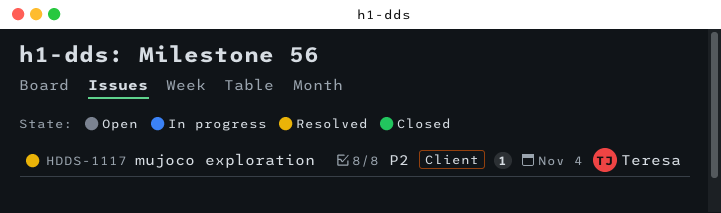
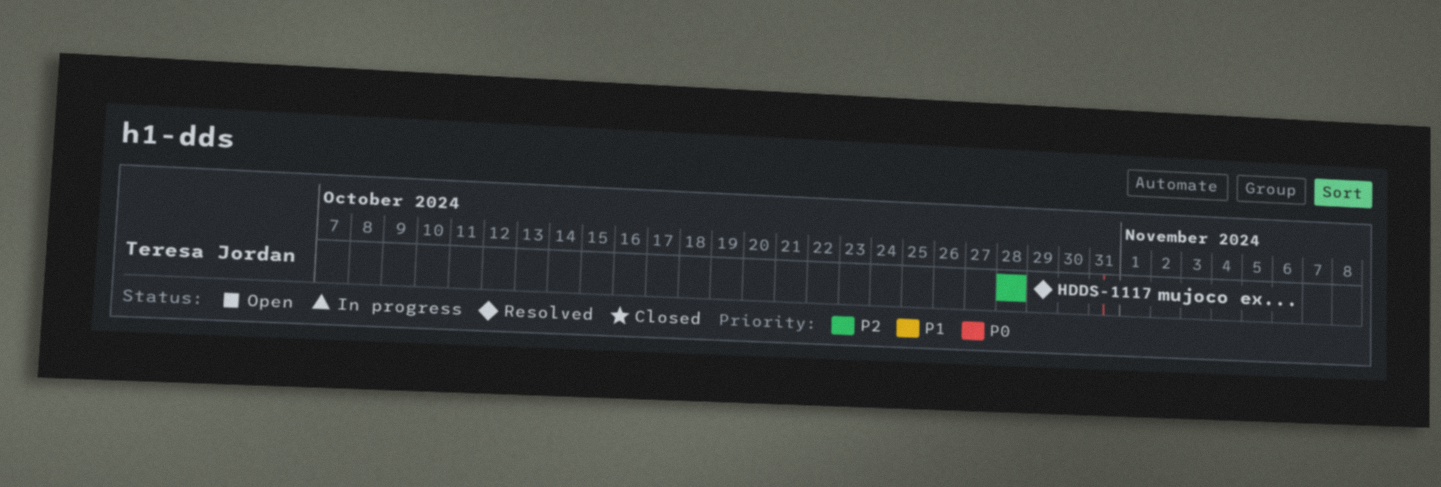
HDDS-1117, due: Nov 4 -> Oct 28

